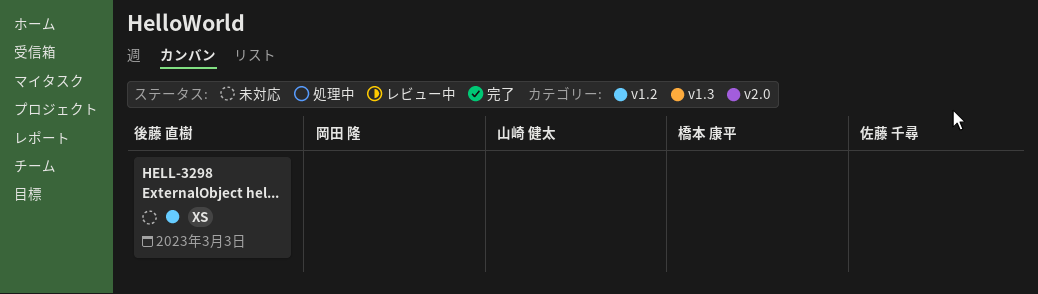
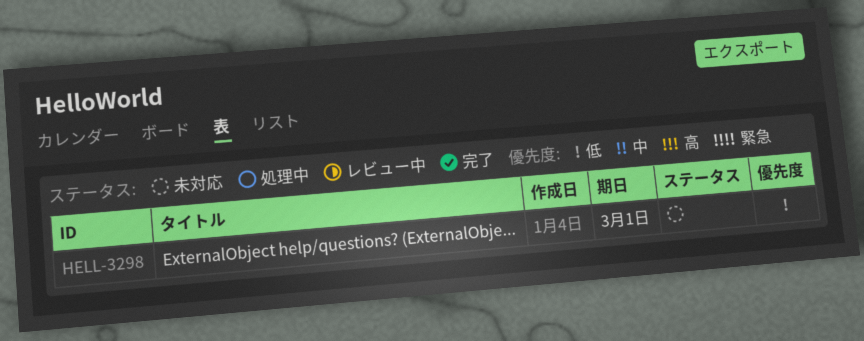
HELL-3298, due: Mar 3 -> Mar 1

